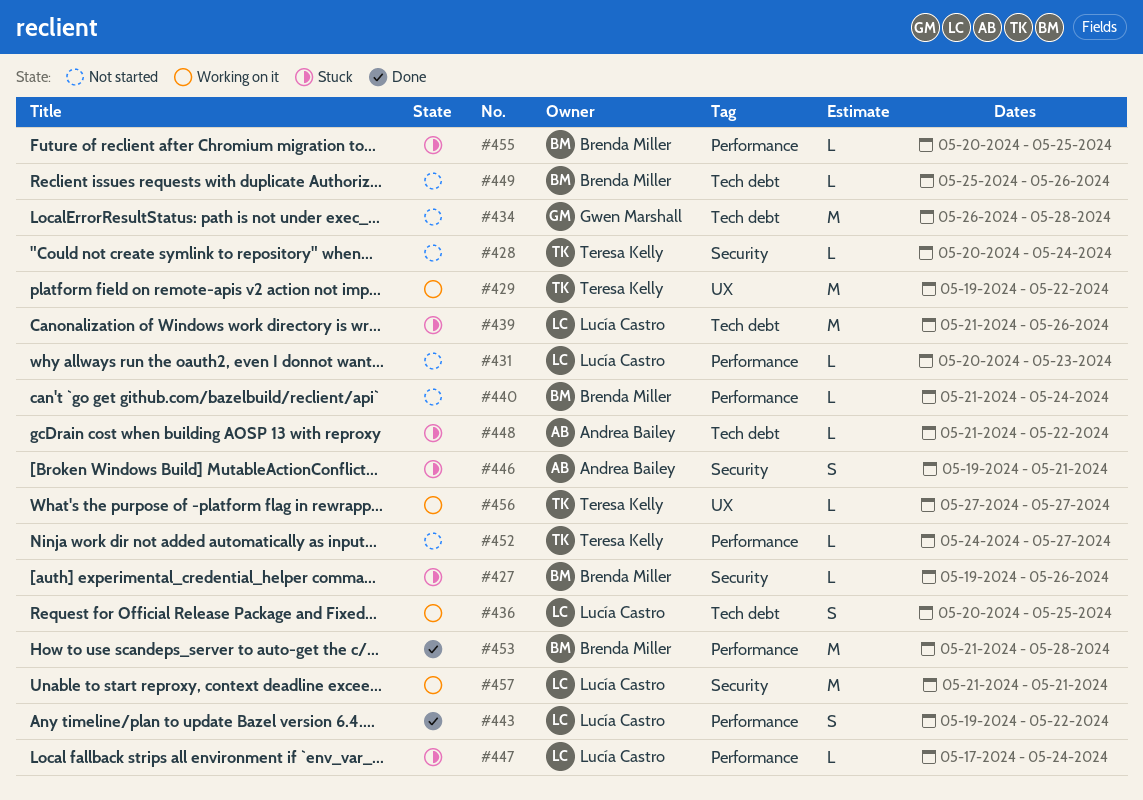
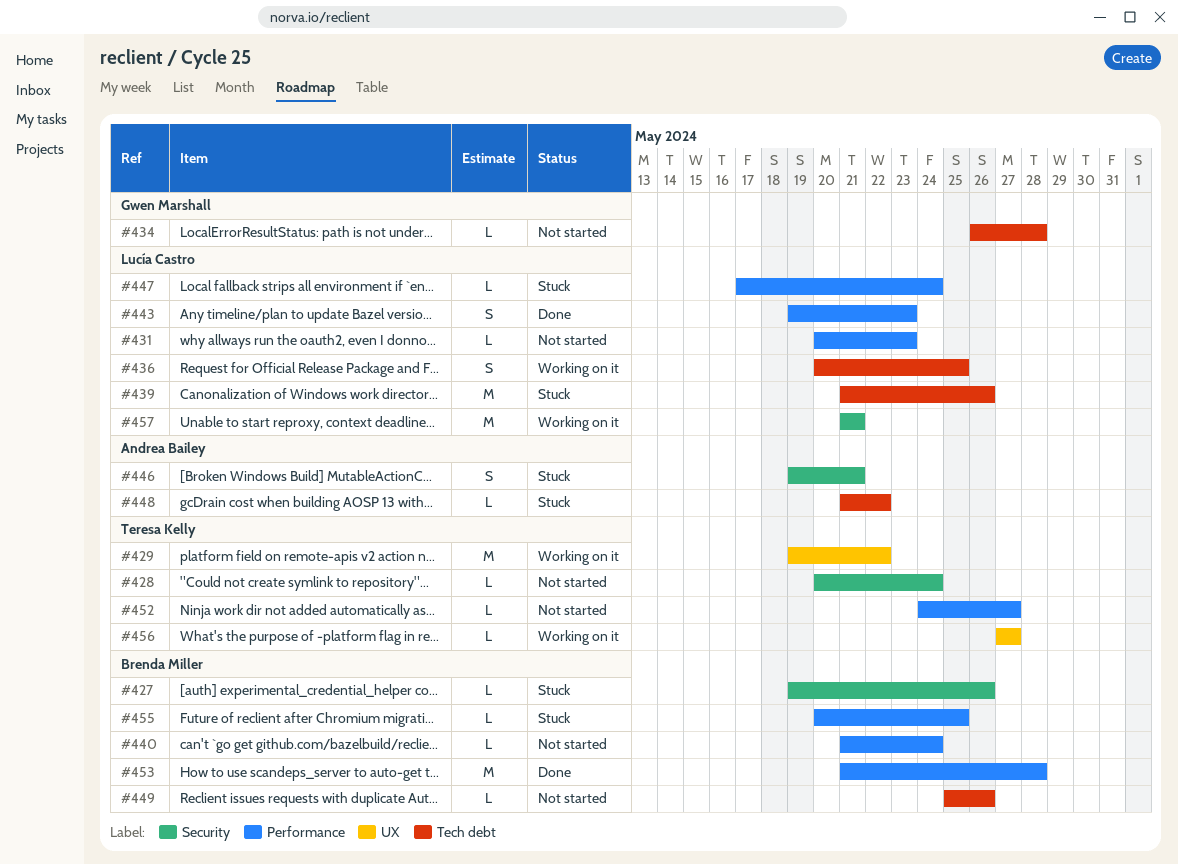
#434, estimate: M -> L
#443, due: May 22 -> May 23

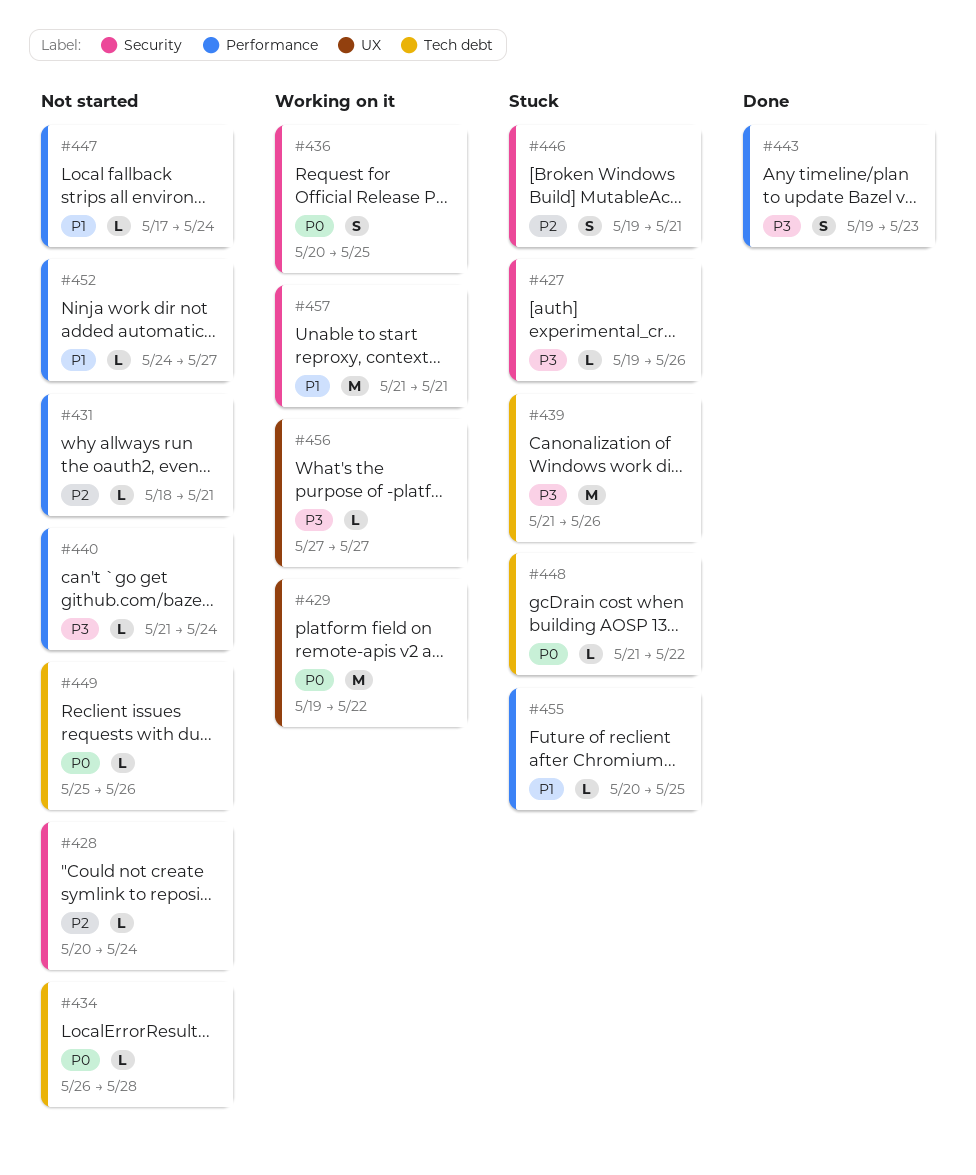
#431, start: May 20 -> May 18
#431, due: May 23 -> May 21
#436, label: Tech debt -> Security
#447, status: Stuck -> Not started
#453: present -> none

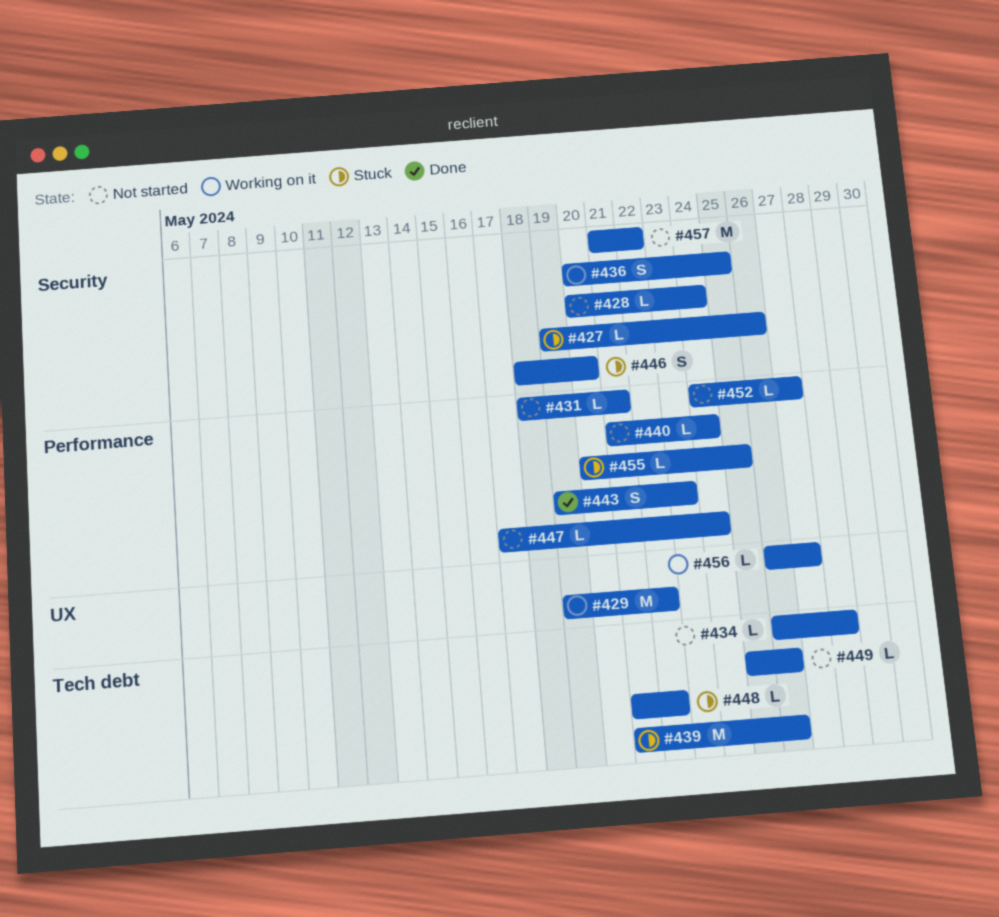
#446, start: May 19 -> May 18
#446, due: May 21 -> May 20
#456, start: May 27 -> May 26
#457, status: Working on it -> Not started
#457, due: May 21 -> May 22

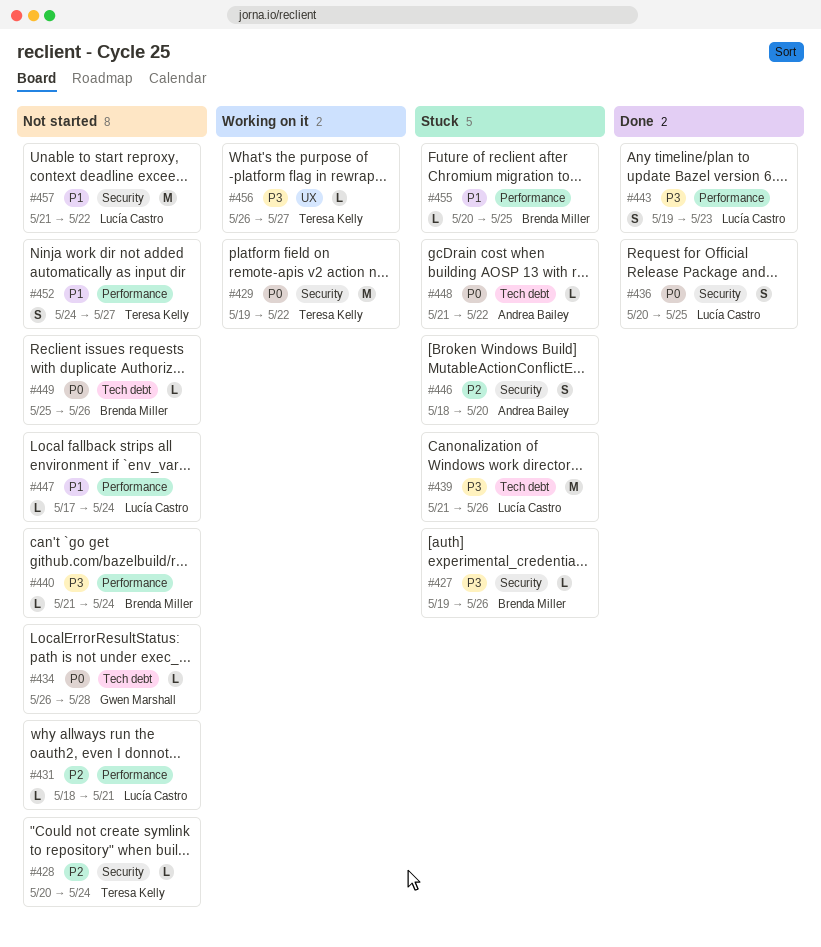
#429, label: UX -> Security
#436, status: Working on it -> Done
#452, estimate: L -> S

